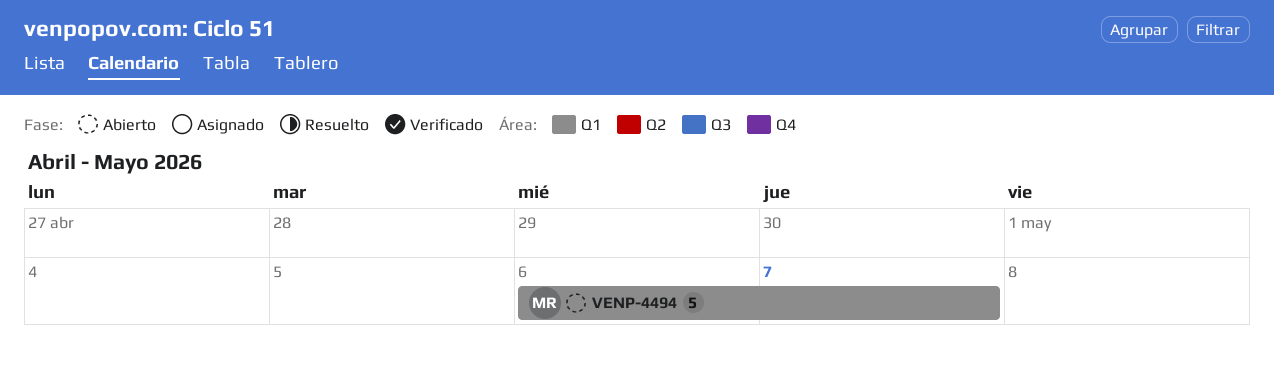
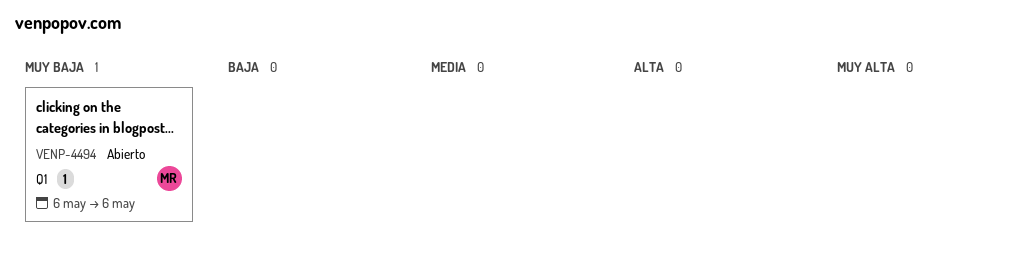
VENP-4494, estimate: 5 -> 1
VENP-4494, due: May 7 -> May 6

